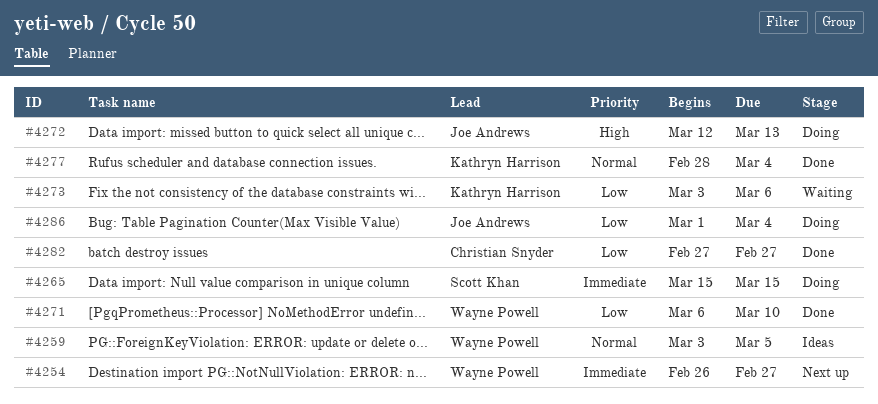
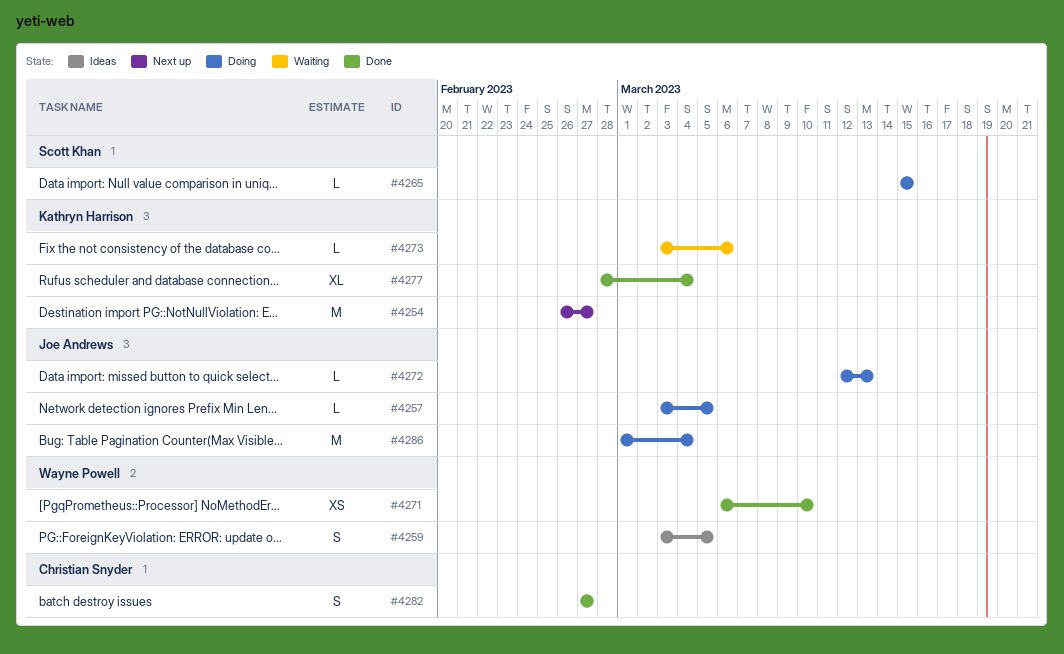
#4254, owner: Wayne Powell -> Kathryn Harrison
#4257: none -> present

